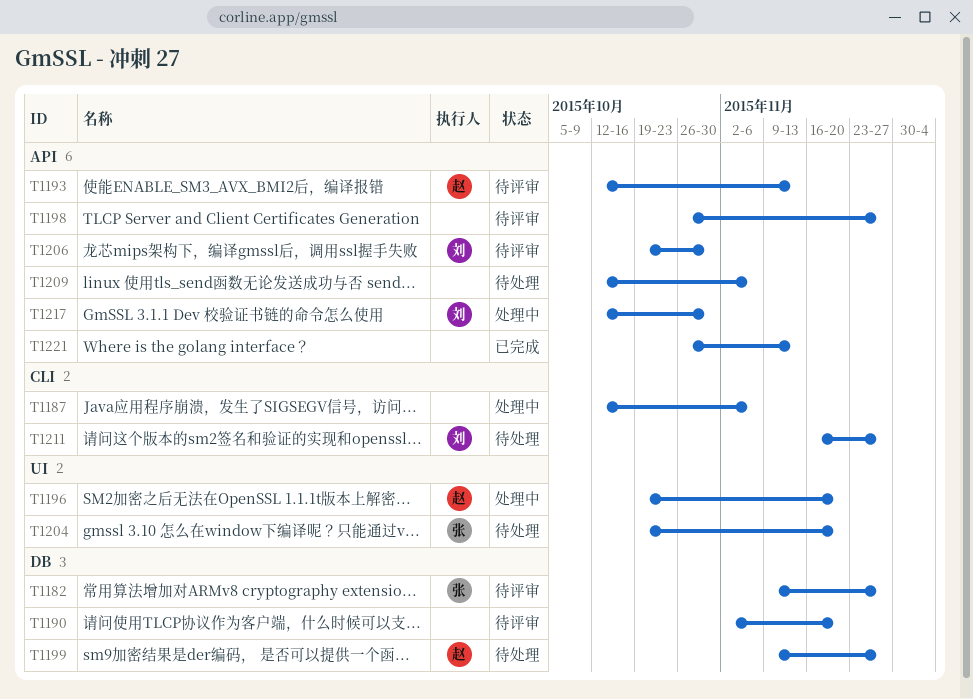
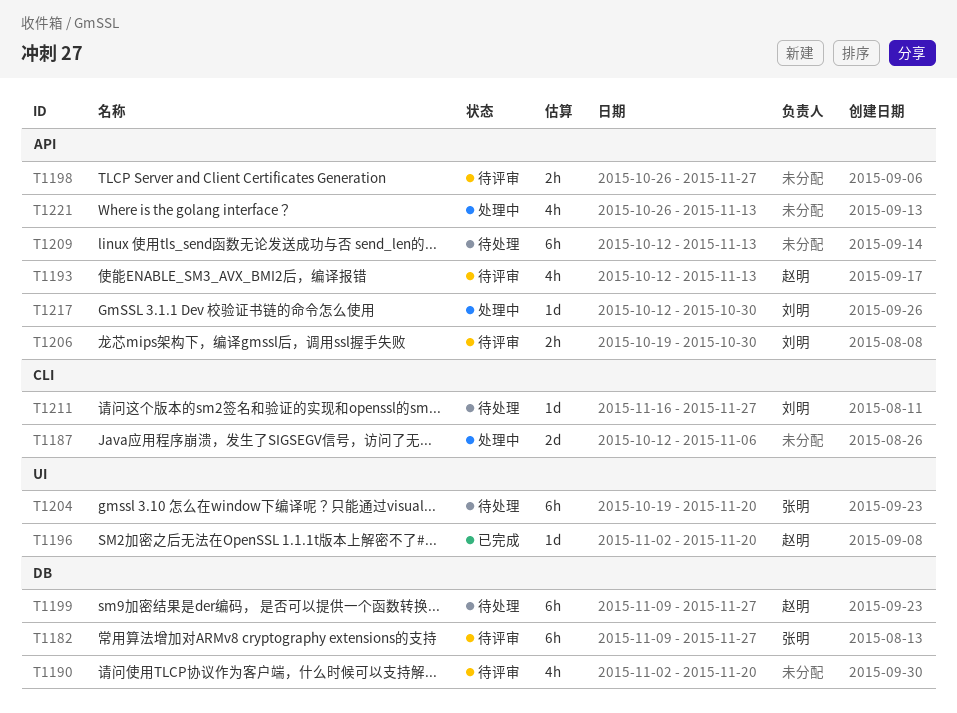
T1196, status: 处理中 -> 已完成
T1196, start: Oct 19 -> Nov 2
T1209, due: Nov 6 -> Nov 13
T1221, status: 已完成 -> 处理中

